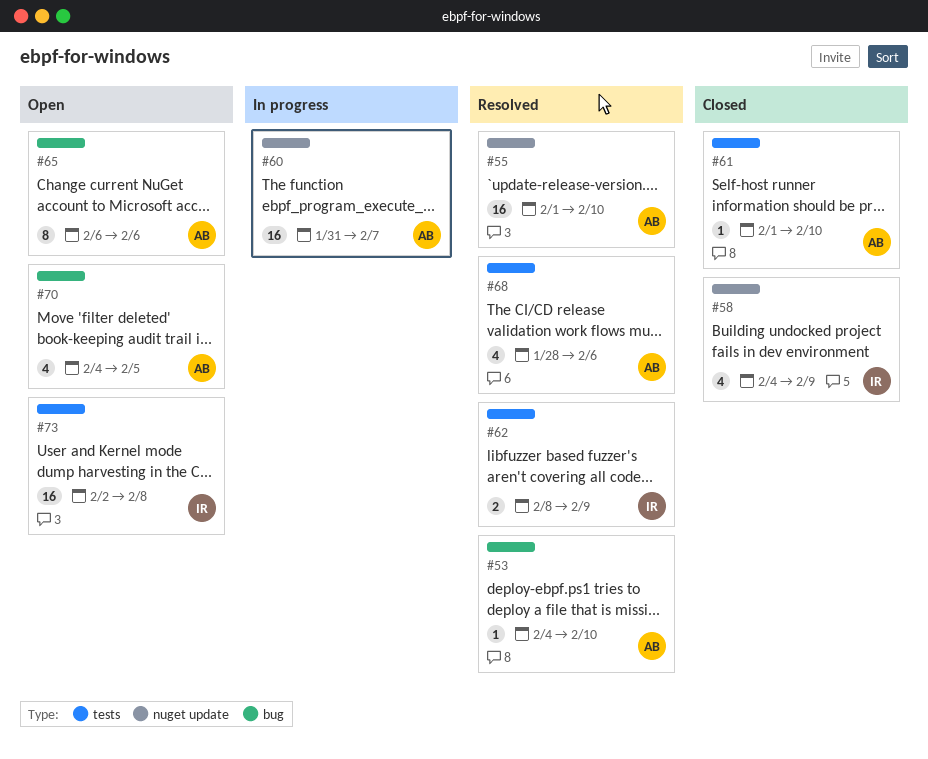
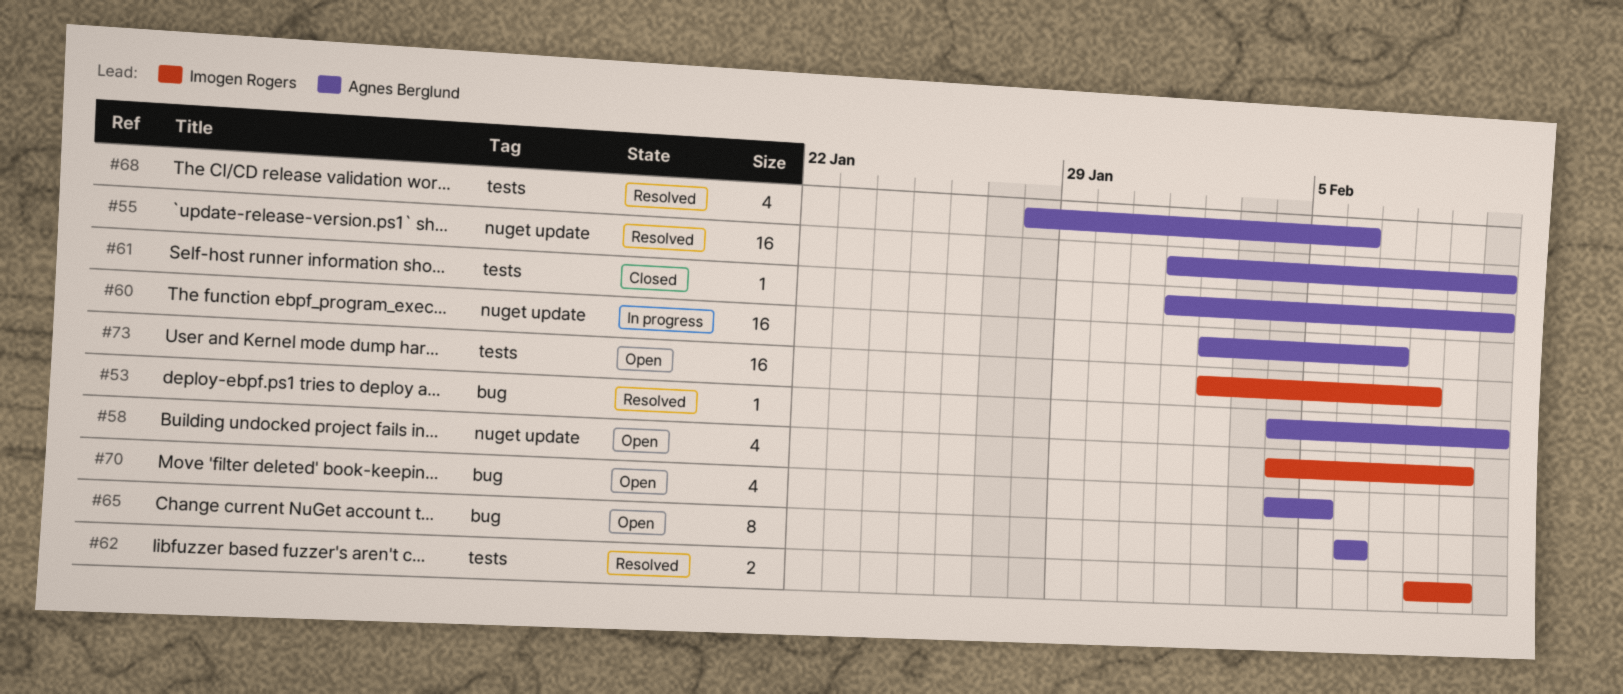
#58, status: Closed -> Open
#60, start: Jan 31 -> Feb 2

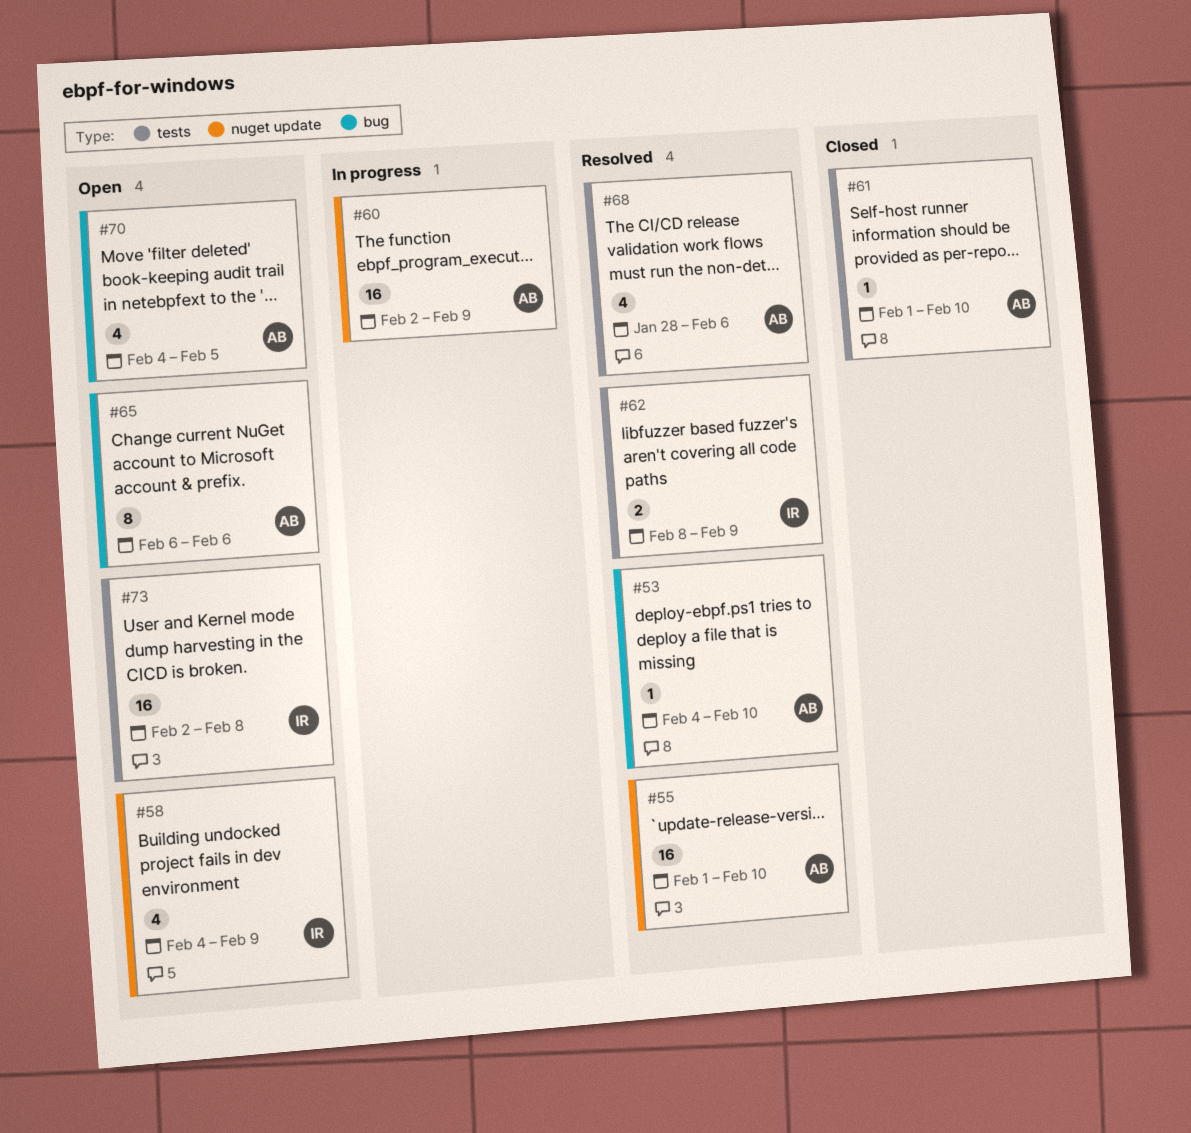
#60, due: Feb 7 -> Feb 9

